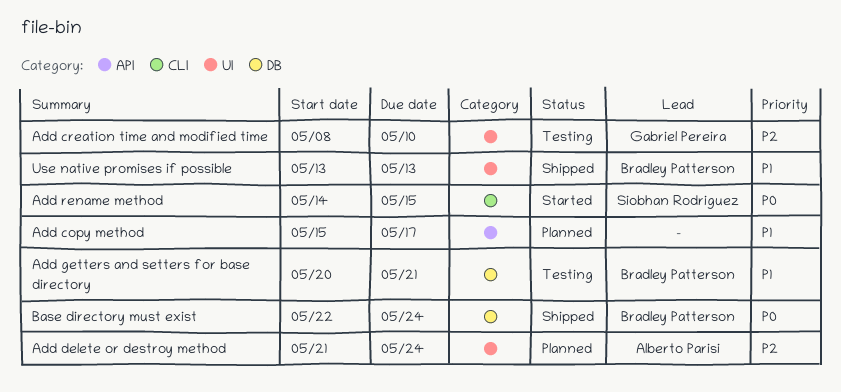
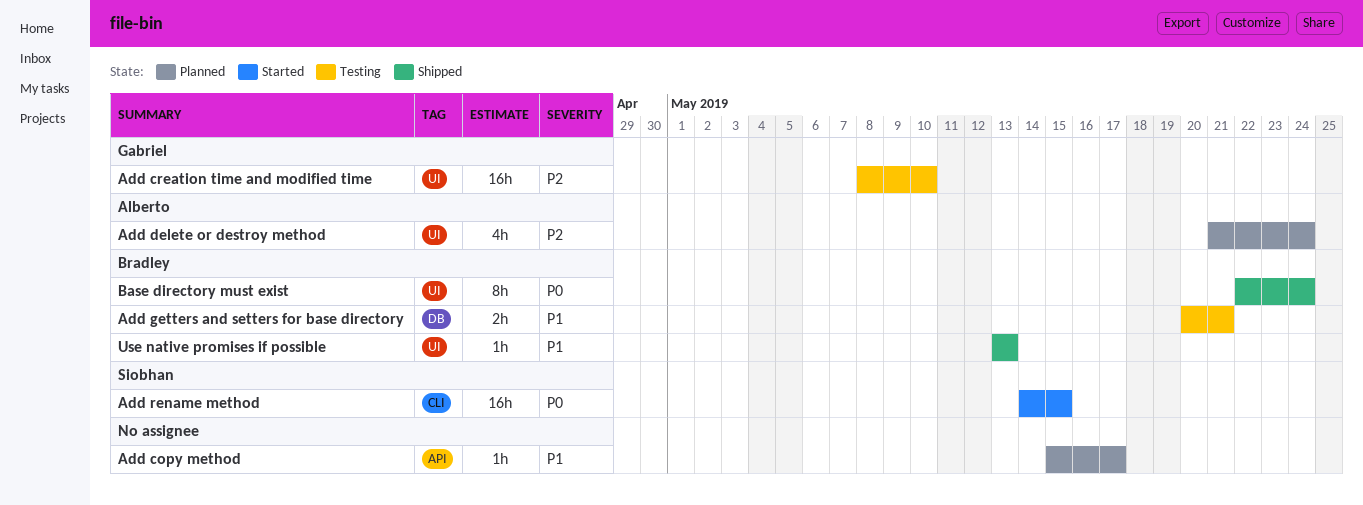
Base directory must exist, label: DB -> UI

